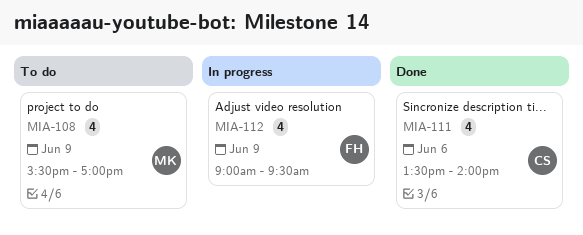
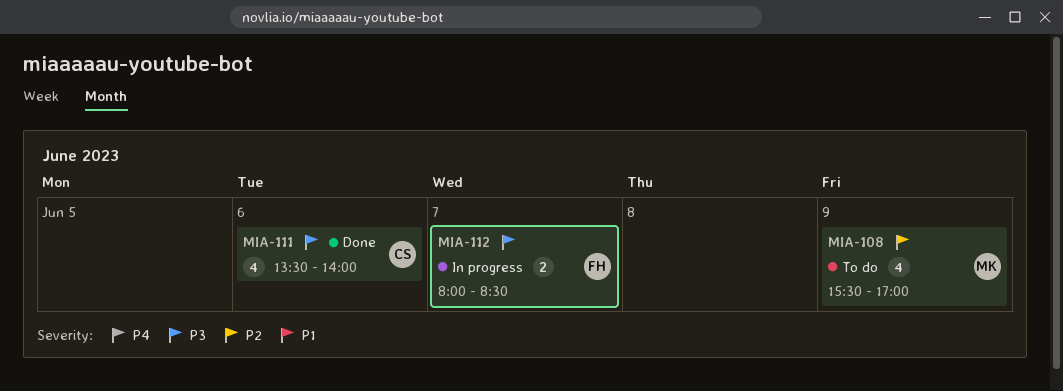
MIA-112, estimate: 4 -> 2
MIA-112, day: Jun 9 -> Jun 7
MIA-112, begins: 09:00 -> 08:00
MIA-112, ends: 09:30 -> 08:30

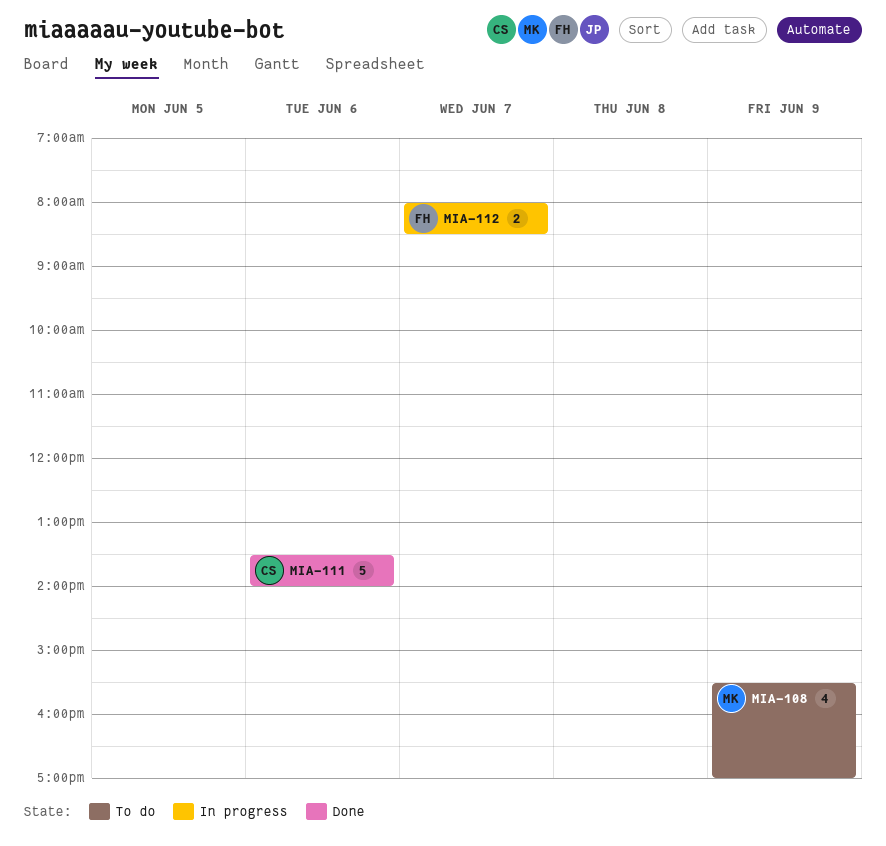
MIA-111, estimate: 4 -> 5

